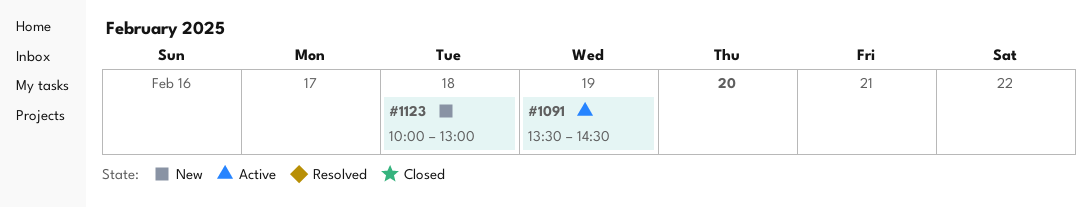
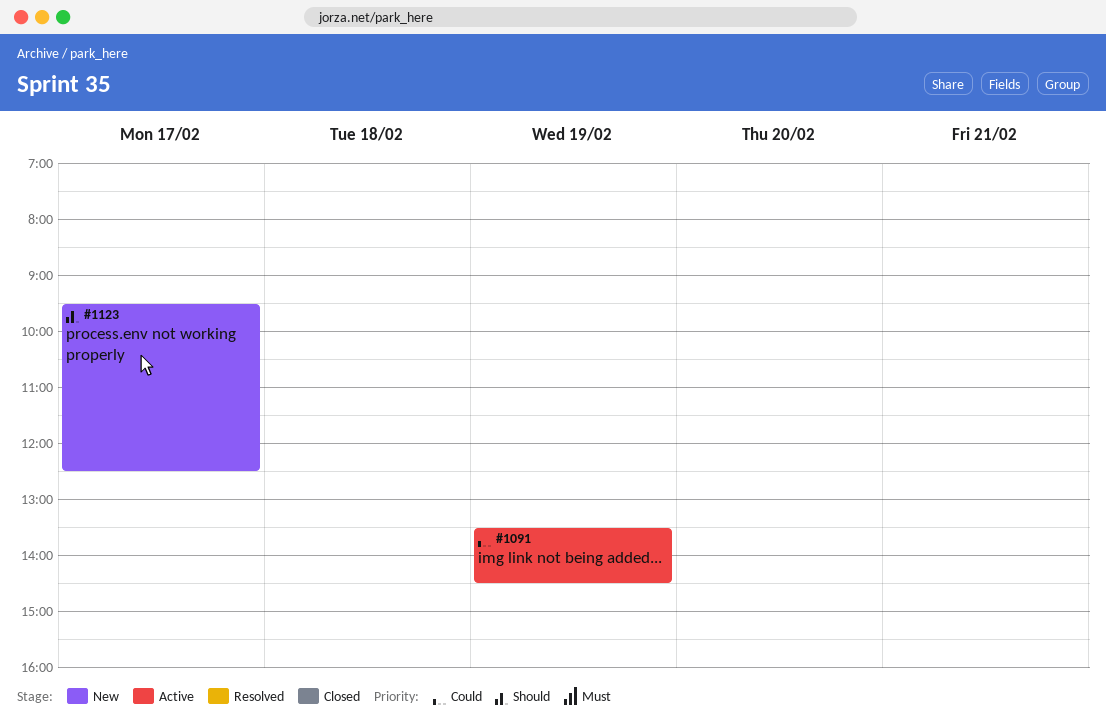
#1123, day: Feb 18 -> Feb 17
#1123, begins: 10:00 -> 09:30
#1123, ends: 13:00 -> 12:30

